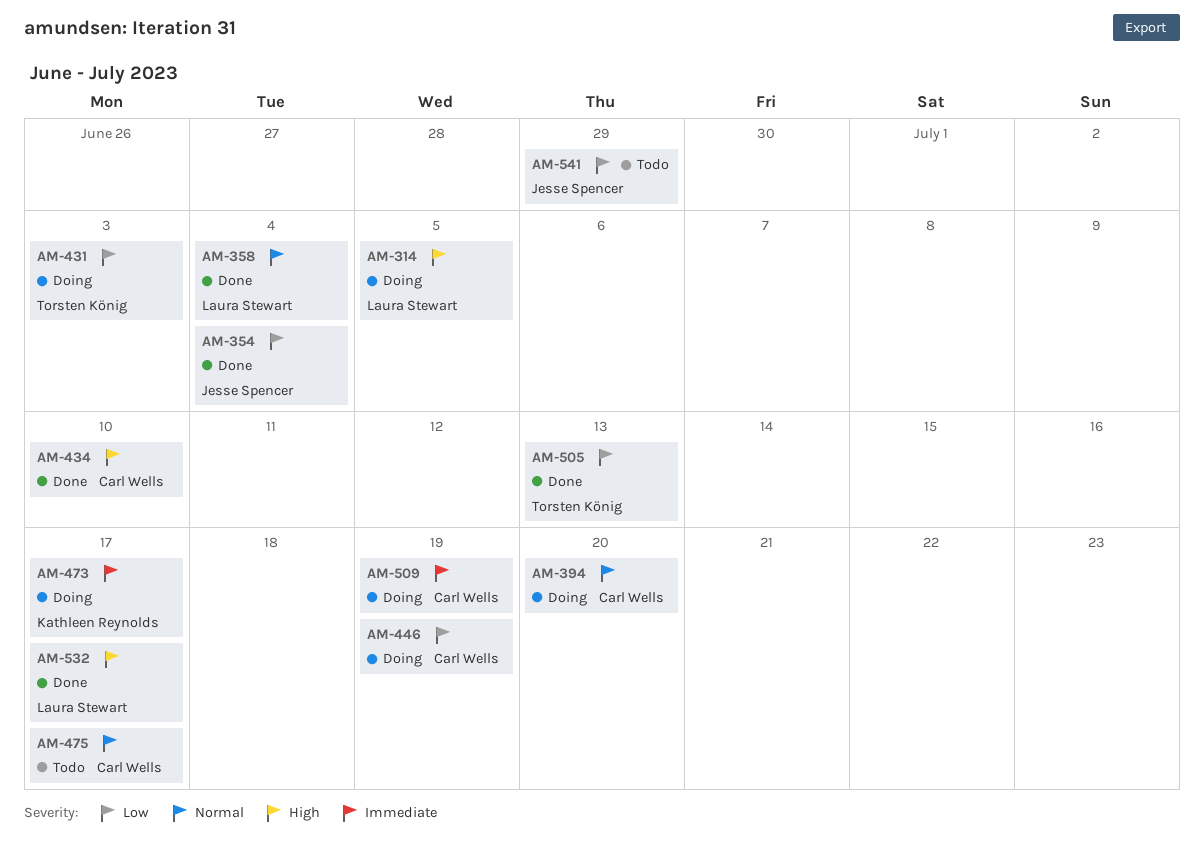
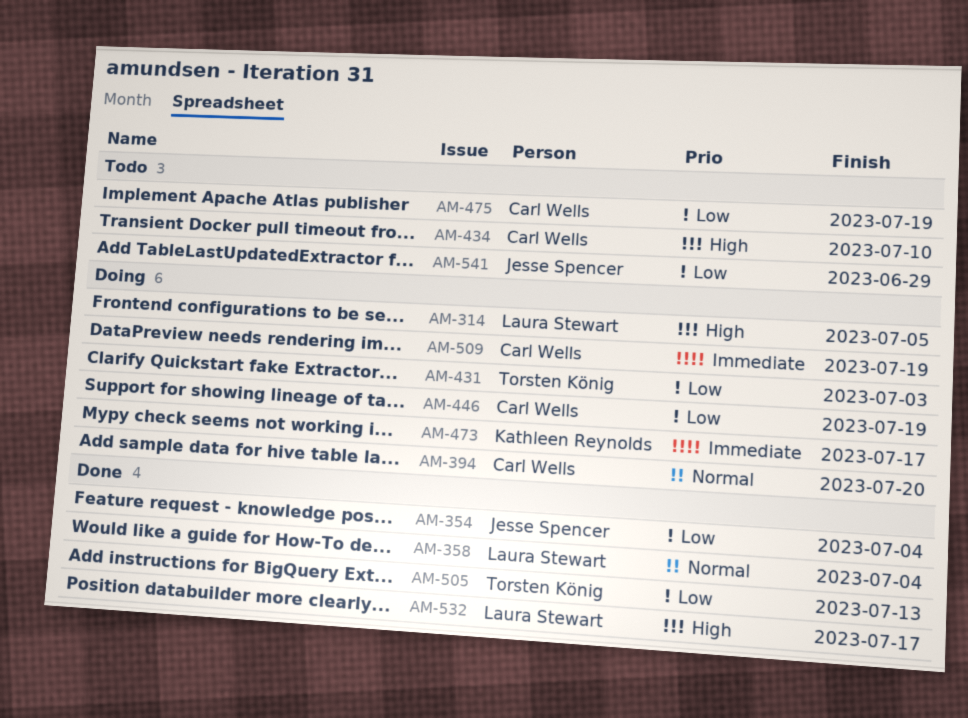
AM-434, status: Done -> Todo
AM-475, priority: Normal -> Low
AM-475, due: Jul 17 -> Jul 19

